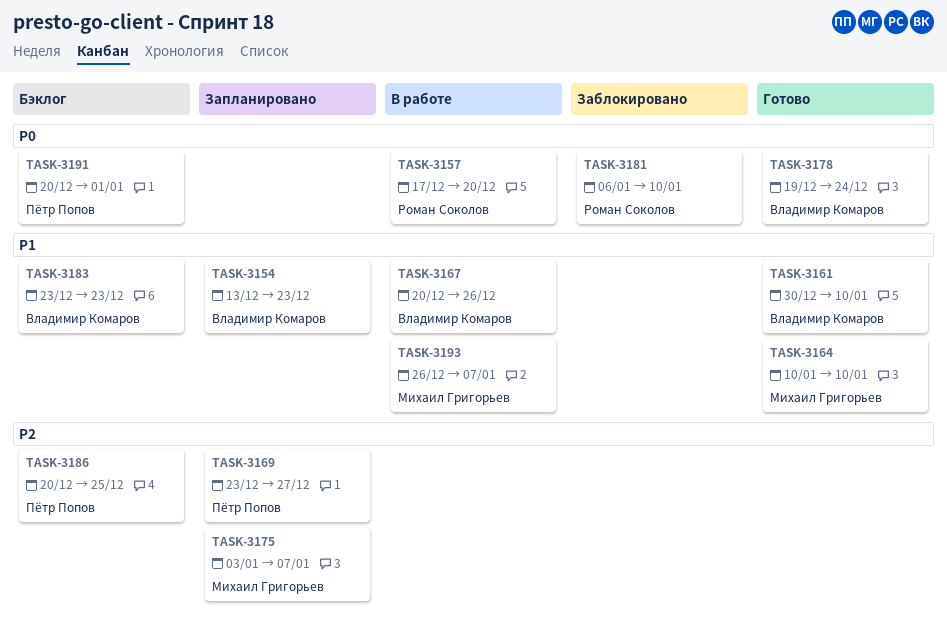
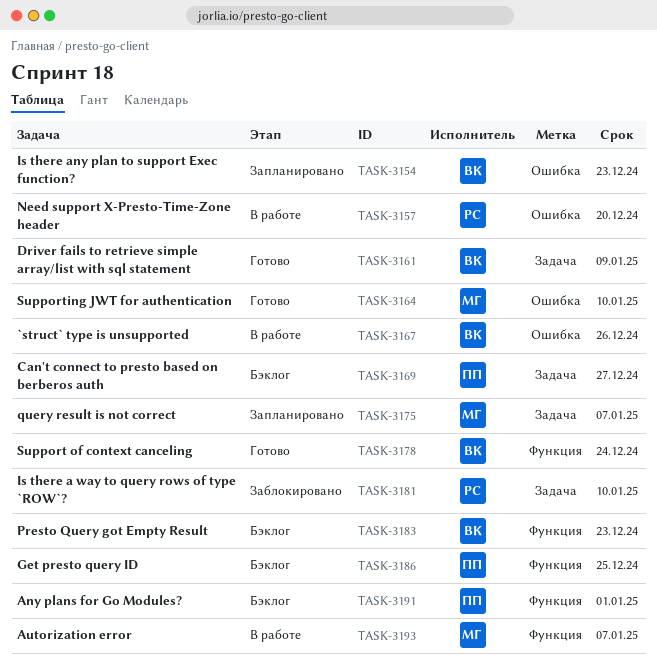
TASK-3161, due: Jan 10 -> Jan 9
TASK-3169, status: Запланировано -> Бэклог

